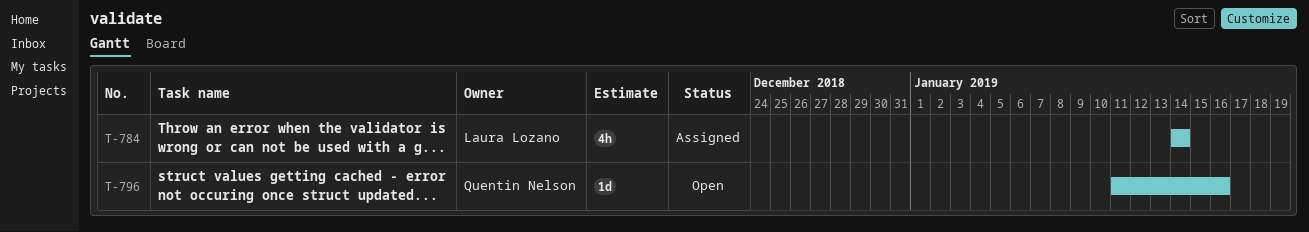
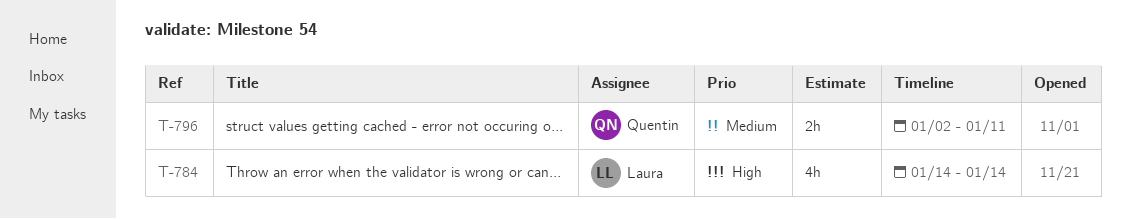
T-796, estimate: 1d -> 2h
T-796, start: Jan 11 -> Jan 2
T-796, due: Jan 16 -> Jan 11

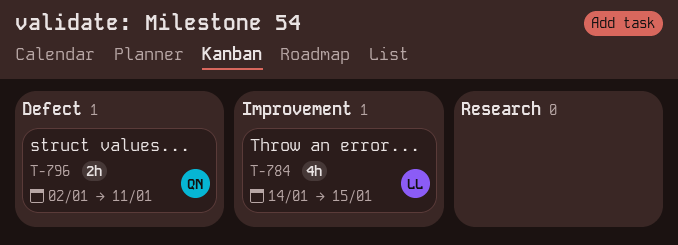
T-784, due: Jan 14 -> Jan 15

